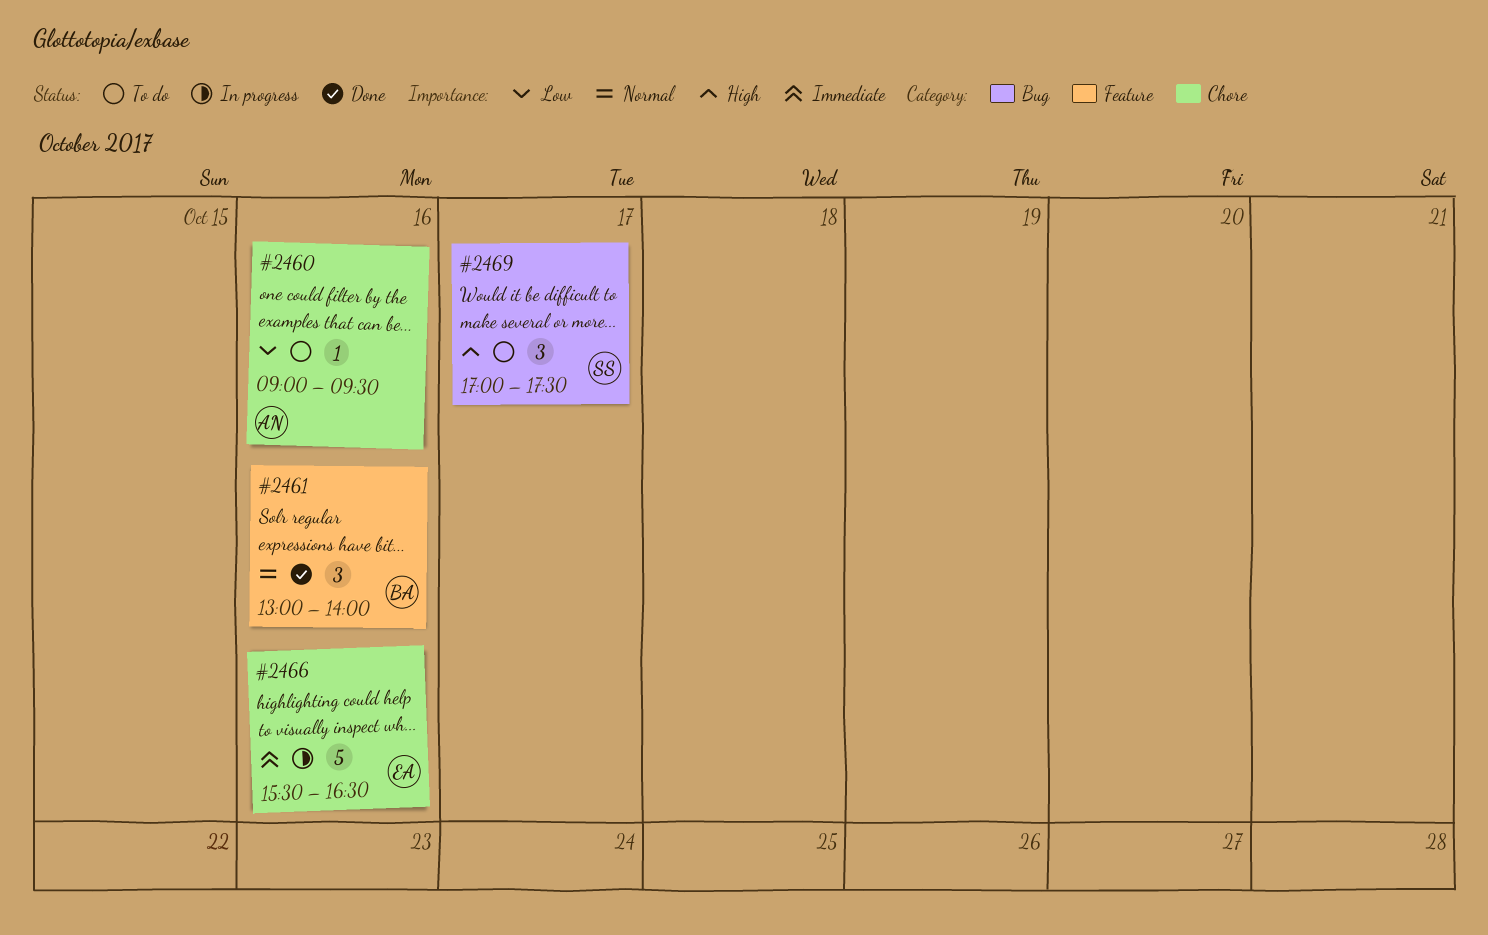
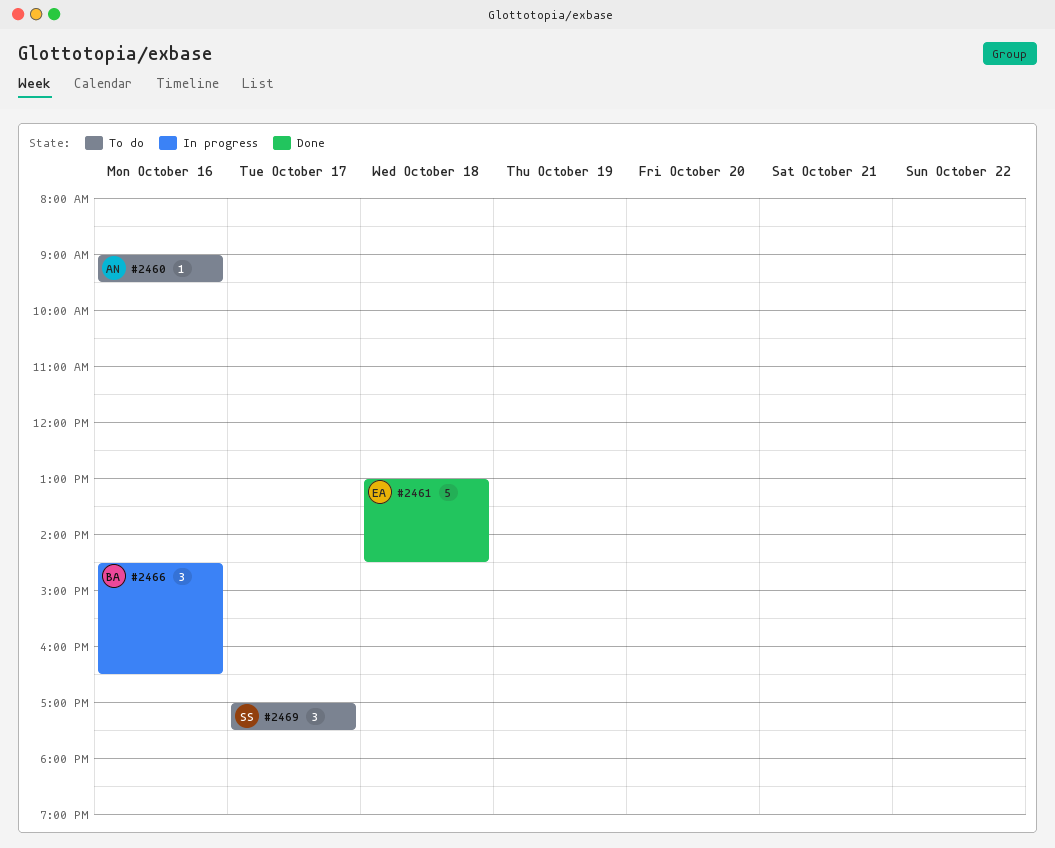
#2461, owner: BA -> EA
#2461, estimate: 3 -> 5
#2461, day: Oct 16 -> Oct 18
#2461, ends: 14:00 -> 14:30
#2466, owner: EA -> BA
#2466, estimate: 5 -> 3
#2466, begins: 15:30 -> 14:30

